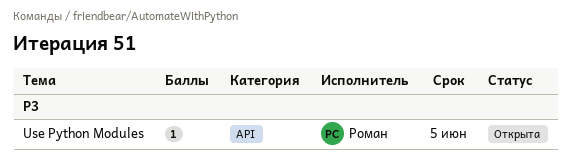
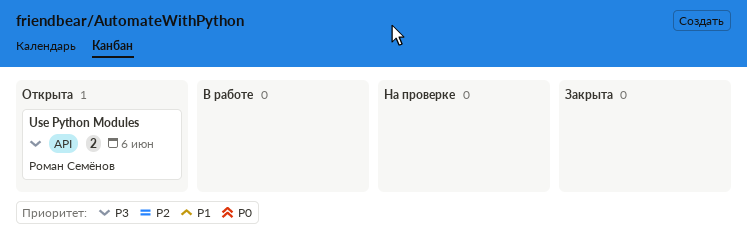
Use Python Modules, estimate: 1 -> 2
Use Python Modules, due: Jun 5 -> Jun 6

